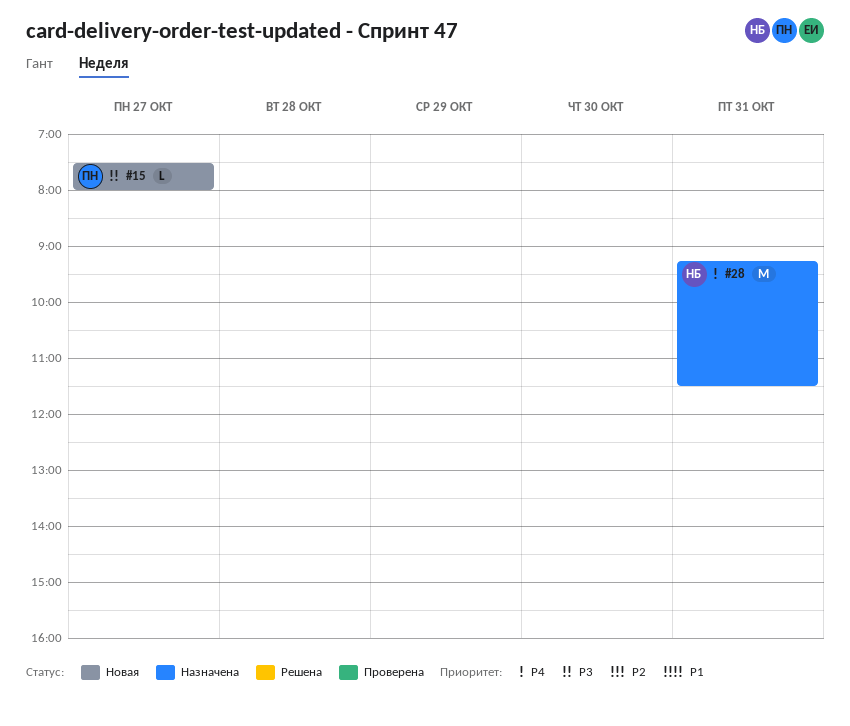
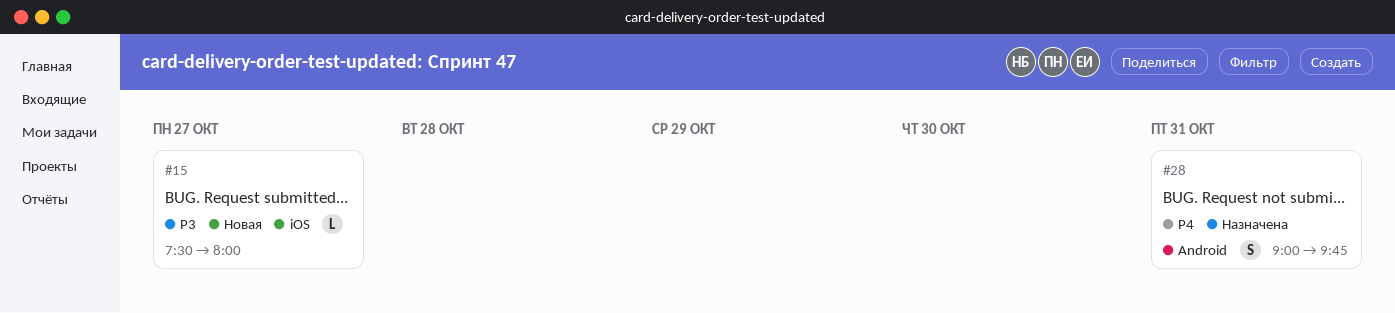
#28, estimate: M -> S
#28, begins: 09:15 -> 09:00
#28, ends: 11:30 -> 09:45

